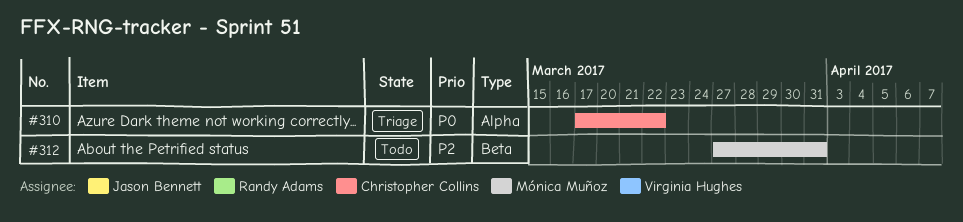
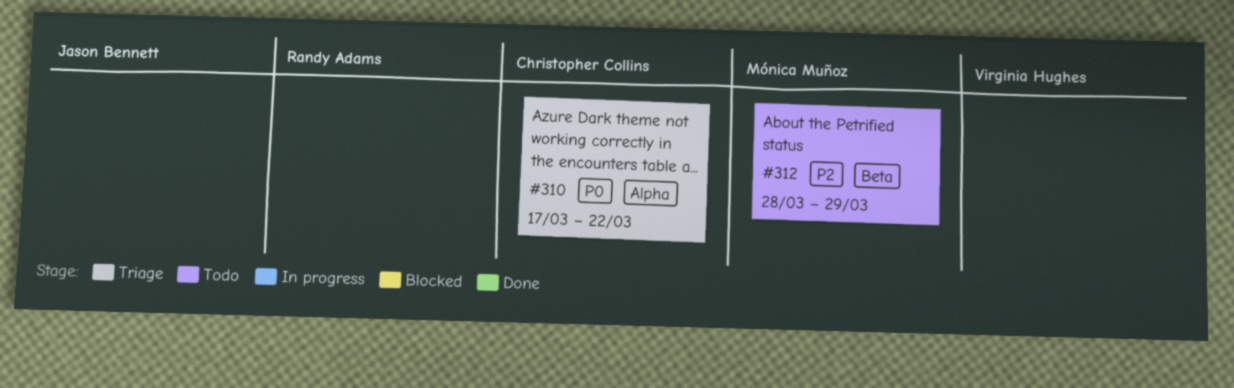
#312, start: Mar 27 -> Mar 28
#312, due: Mar 31 -> Mar 29

